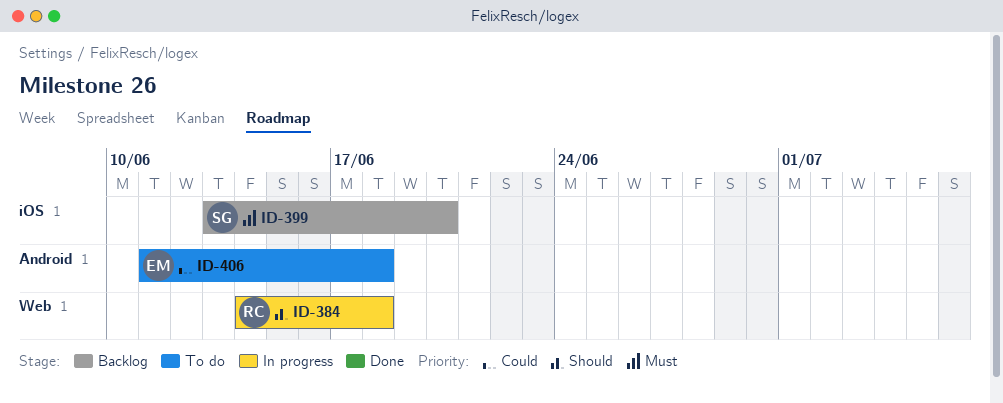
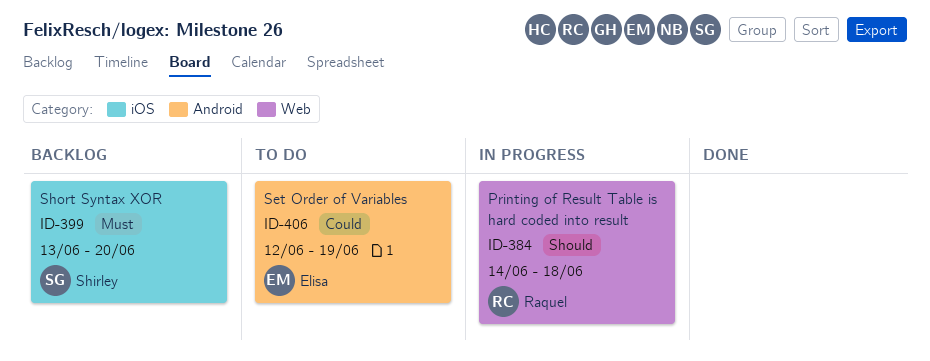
ID-406, start: Jun 11 -> Jun 12
ID-406, due: Jun 18 -> Jun 19

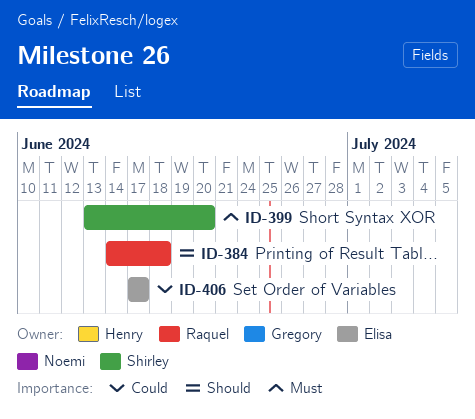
ID-406, start: Jun 12 -> Jun 17
ID-406, due: Jun 19 -> Jun 17

